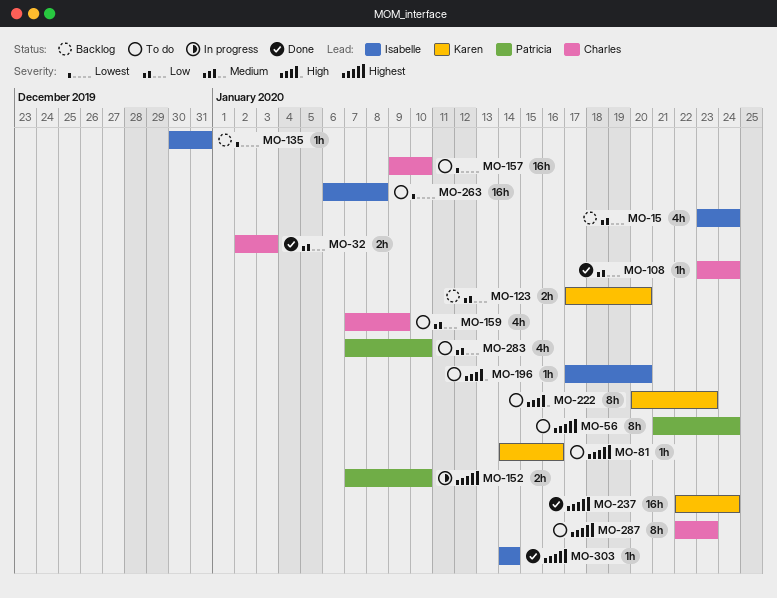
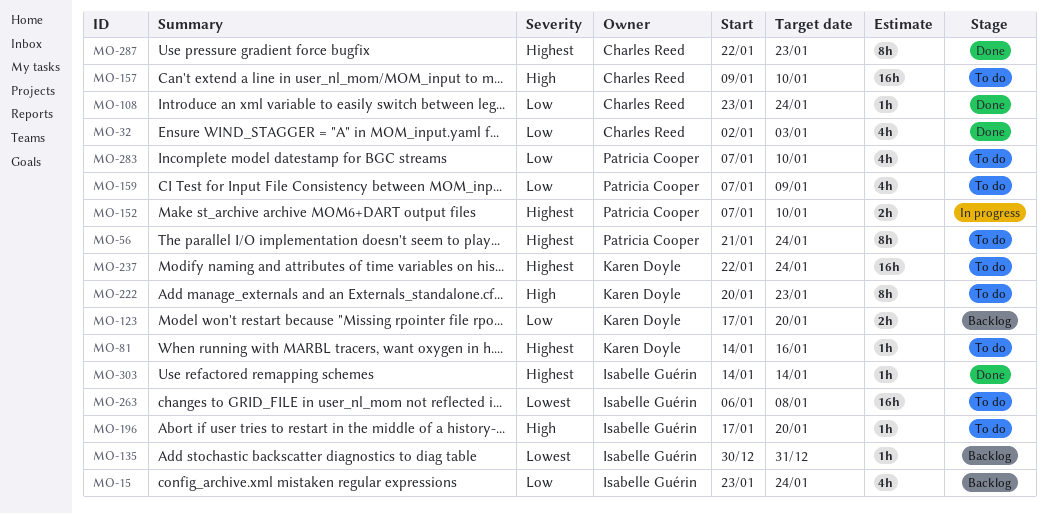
MO-32, estimate: 2h -> 4h
MO-157, priority: Lowest -> High
MO-159, owner: Charles Reed -> Patricia Cooper
MO-237, status: Done -> To do
MO-287, status: To do -> Done

